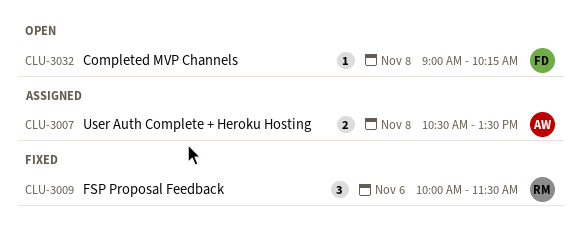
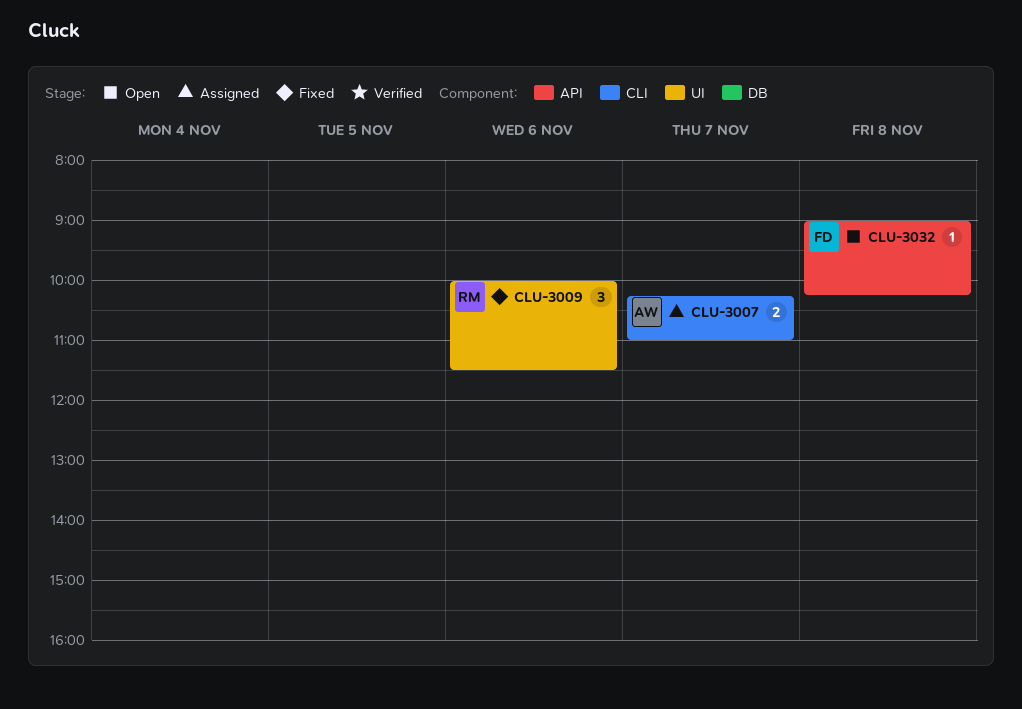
CLU-3007, day: Nov 8 -> Nov 7
CLU-3007, begins: 10:30 -> 10:15
CLU-3007, ends: 13:30 -> 11:00

